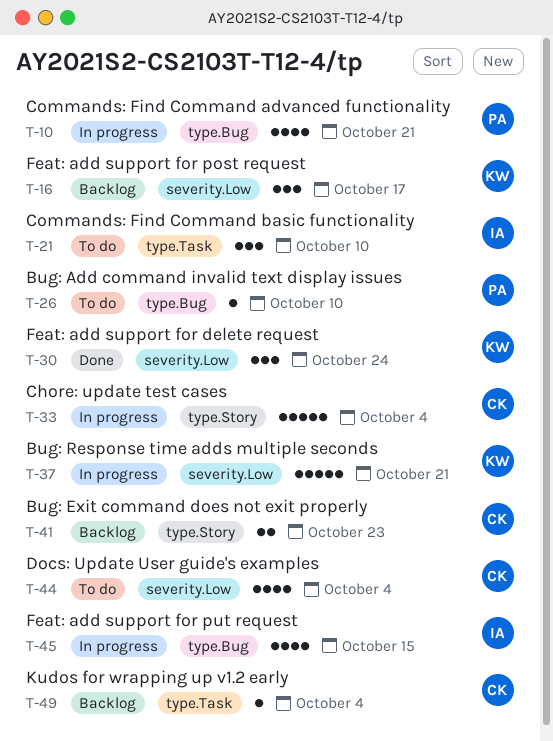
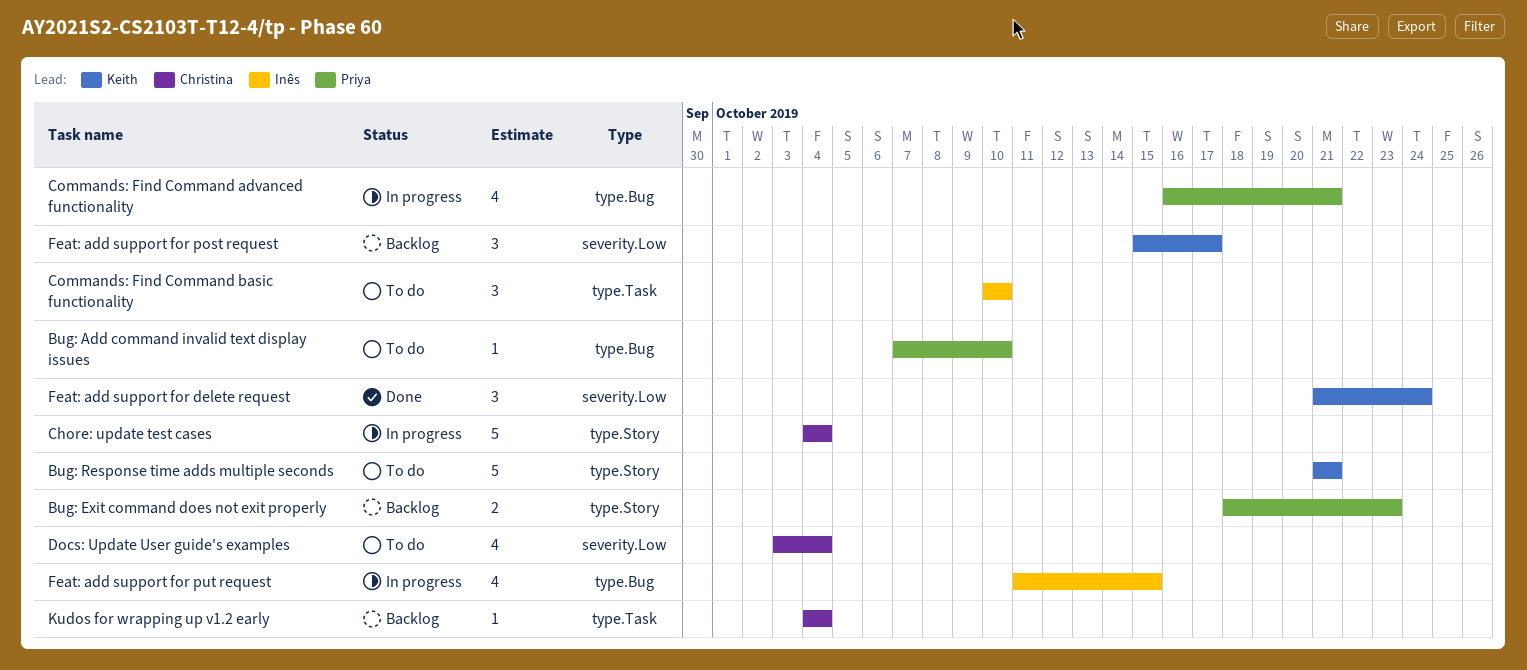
Bug: Exit command does not exit properly, owner: Christina -> Priya
Bug: Response time adds multiple seconds, status: In progress -> To do
Bug: Response time adds multiple seconds, label: severity.Low -> type.Story

